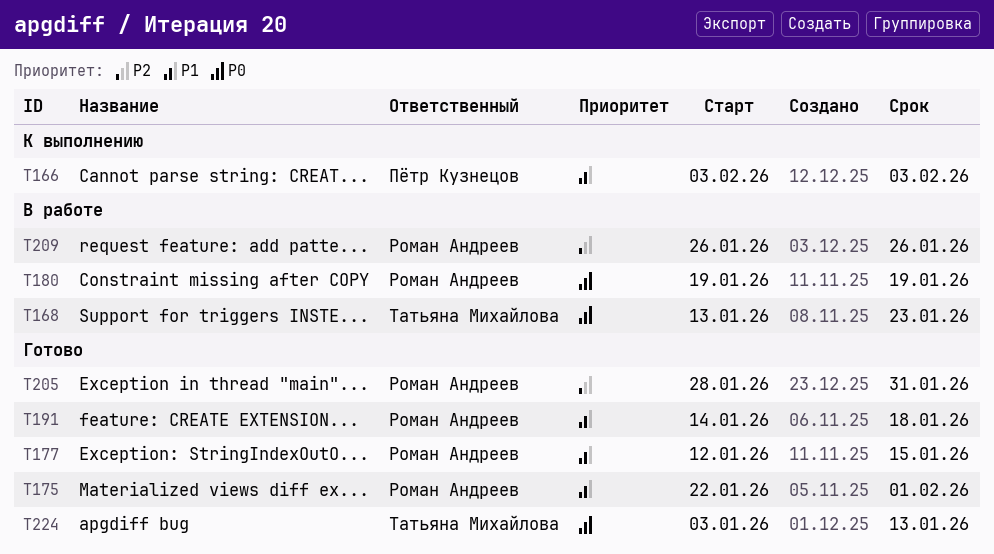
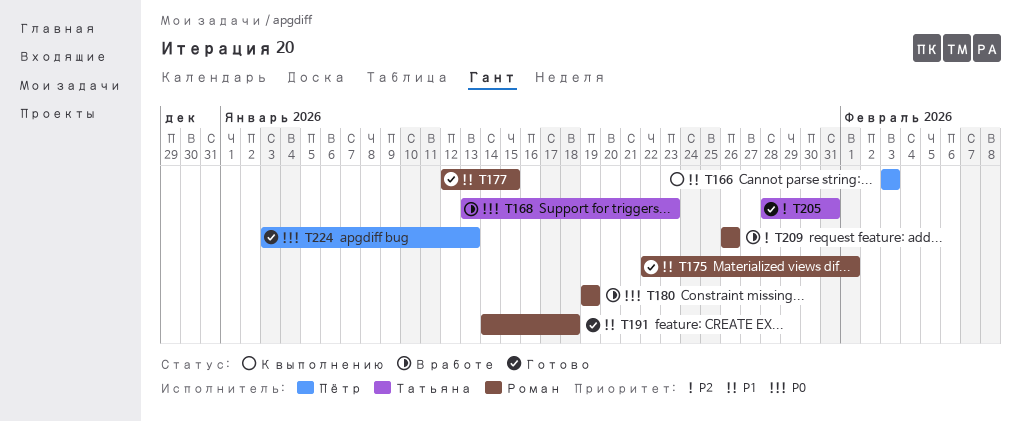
T205, owner: Роман Андреев -> Татьяна Михайлова
T224, owner: Татьяна Михайлова -> Пётр Кузнецов

